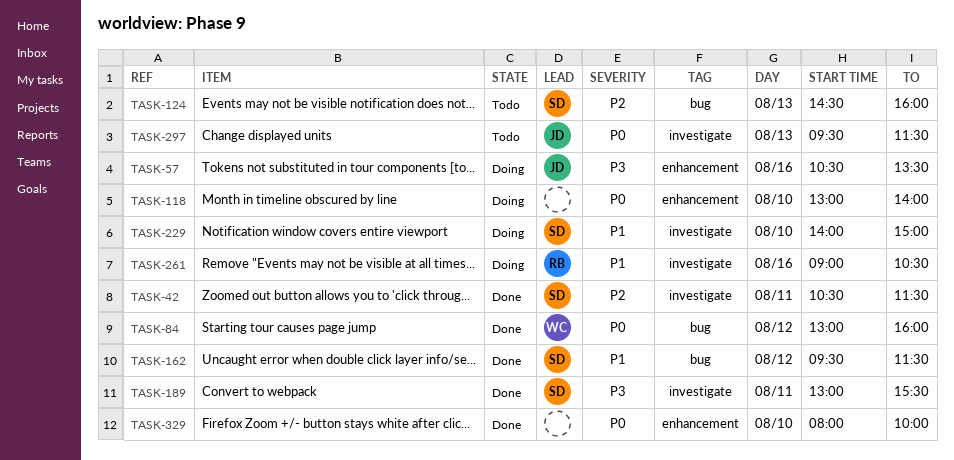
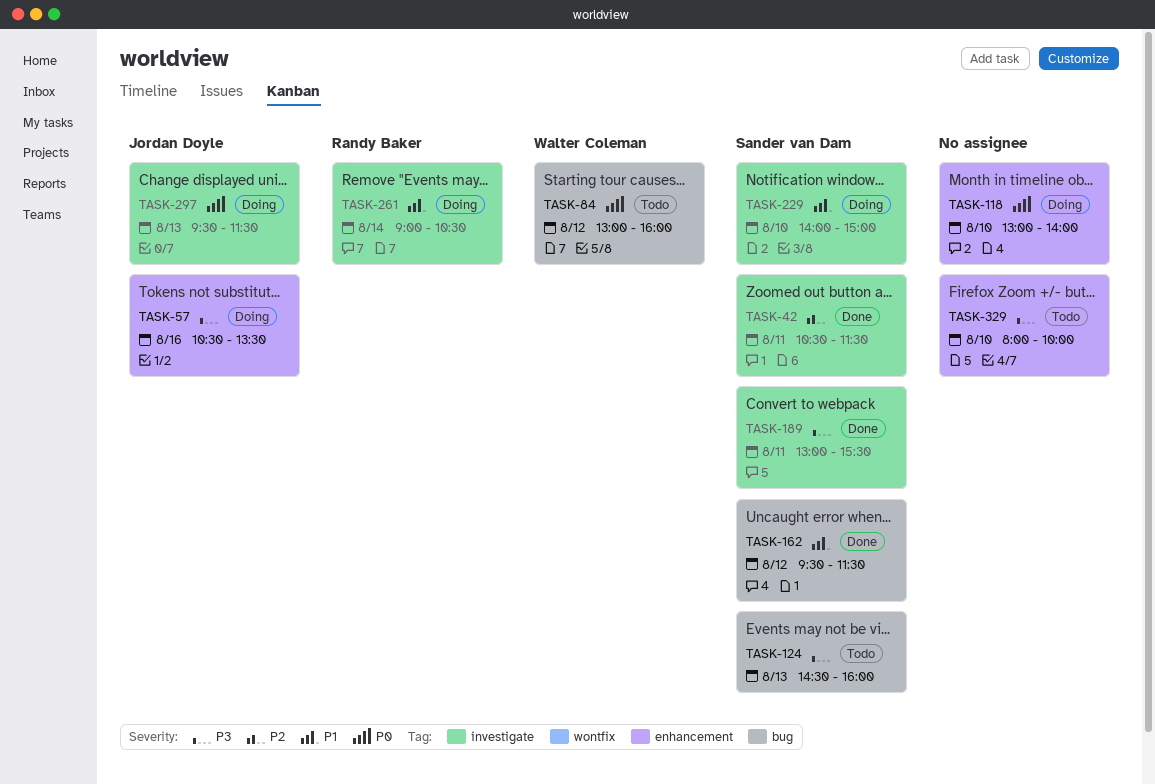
TASK-84, status: Done -> Todo
TASK-124, priority: P2 -> P3
TASK-261, day: Aug 16 -> Aug 14
TASK-297, status: Todo -> Doing
TASK-329, status: Done -> Todo
TASK-329, priority: P0 -> P3

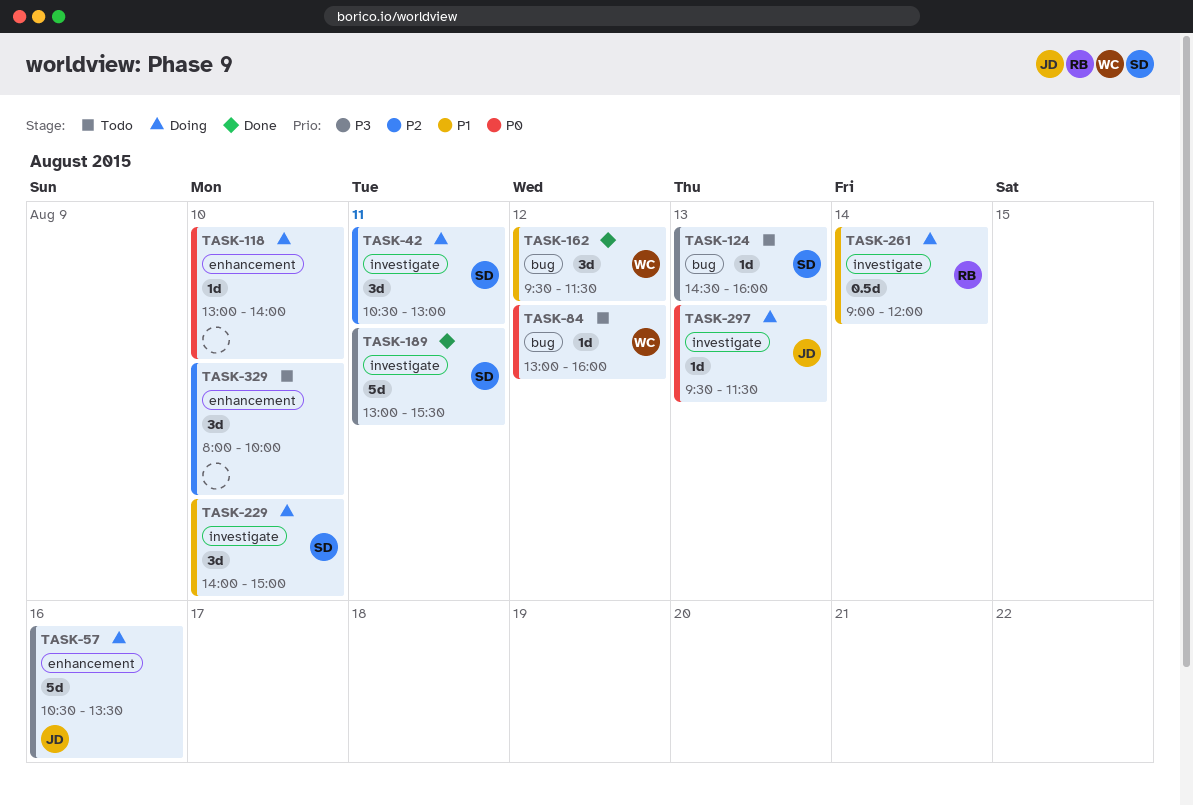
TASK-42, status: Done -> Doing
TASK-42, ends: 11:30 -> 13:00
TASK-162, owner: Sander van Dam -> Walter Coleman
TASK-261, ends: 10:30 -> 12:00
TASK-329, priority: P3 -> P2

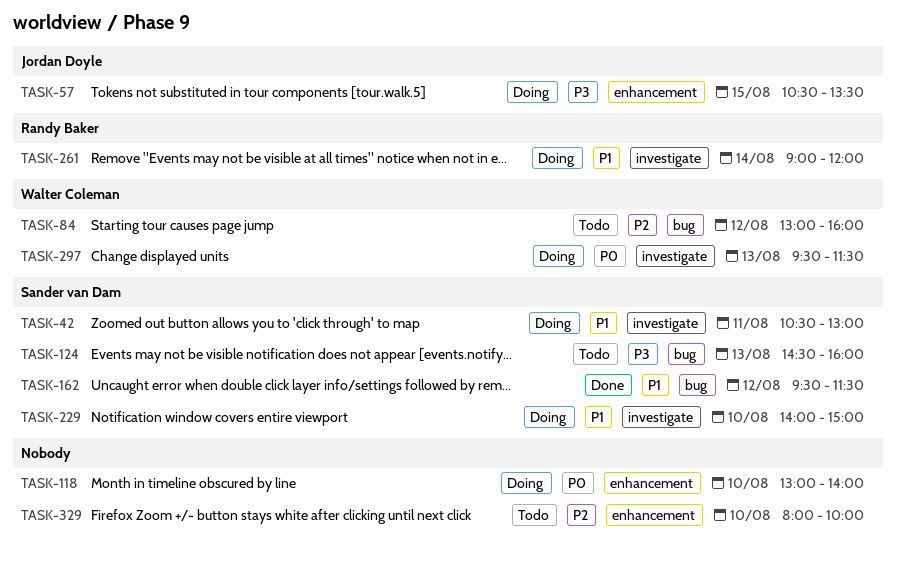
TASK-42, priority: P2 -> P1
TASK-57, day: Aug 16 -> Aug 15
TASK-84, priority: P0 -> P2
TASK-162, owner: Walter Coleman -> Sander van Dam
TASK-189: present -> none
TASK-297, owner: Jordan Doyle -> Walter Coleman

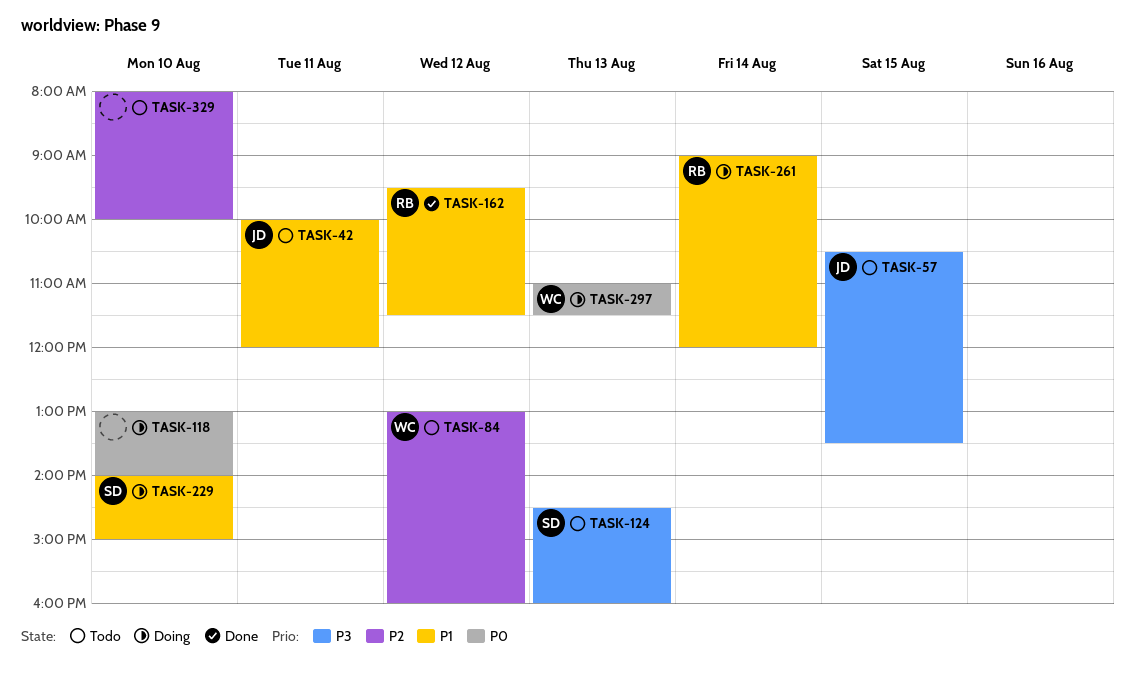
TASK-42, status: Doing -> Todo
TASK-42, owner: Sander van Dam -> Jordan Doyle
TASK-42, begins: 10:30 -> 10:00
TASK-42, ends: 13:00 -> 12:00
TASK-57, status: Doing -> Todo
TASK-162, owner: Sander van Dam -> Randy Baker
TASK-297, begins: 09:30 -> 11:00

